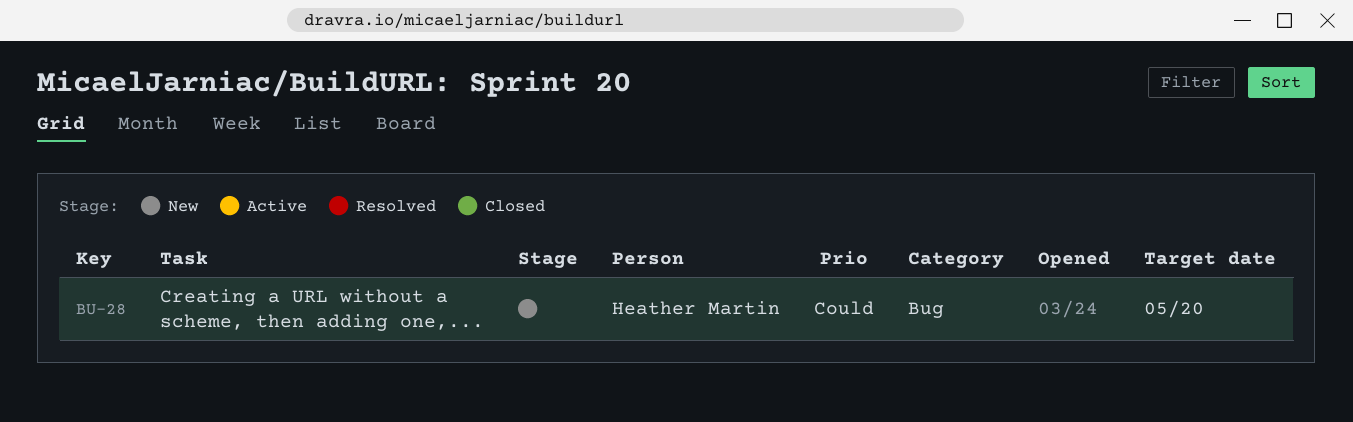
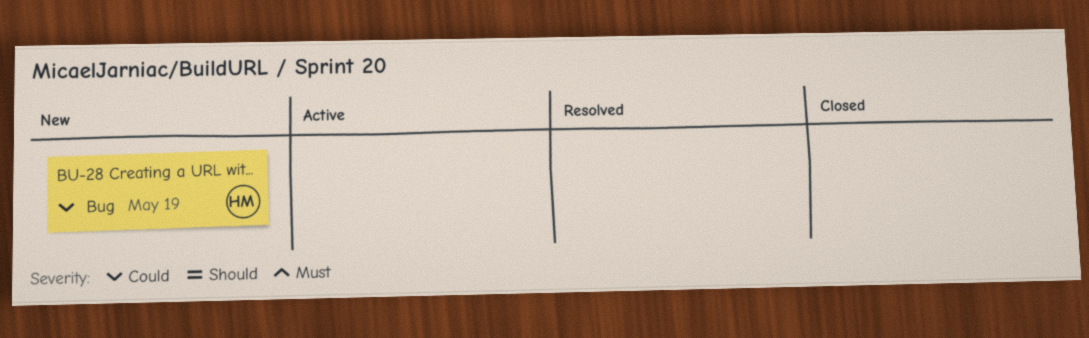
BU-28, due: May 20 -> May 19

